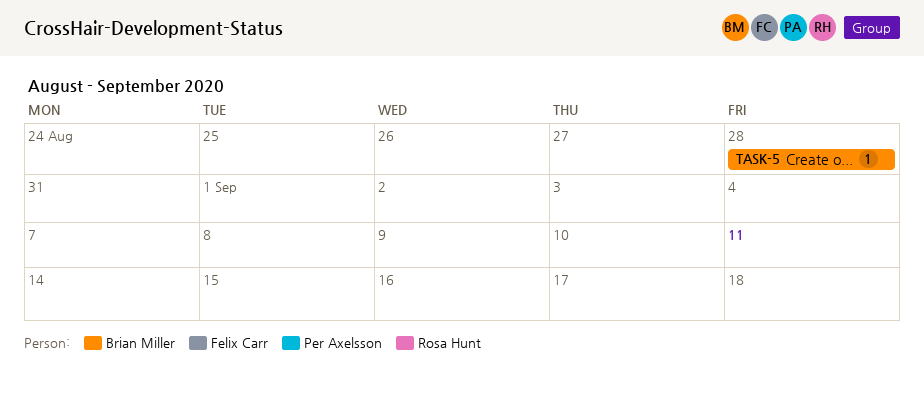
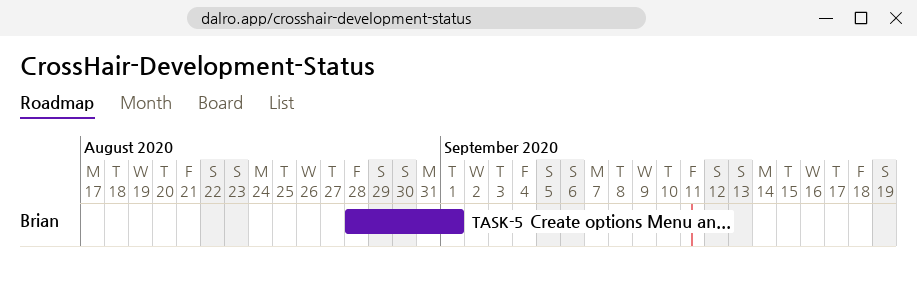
TASK-5, due: Aug 28 -> Sep 1

